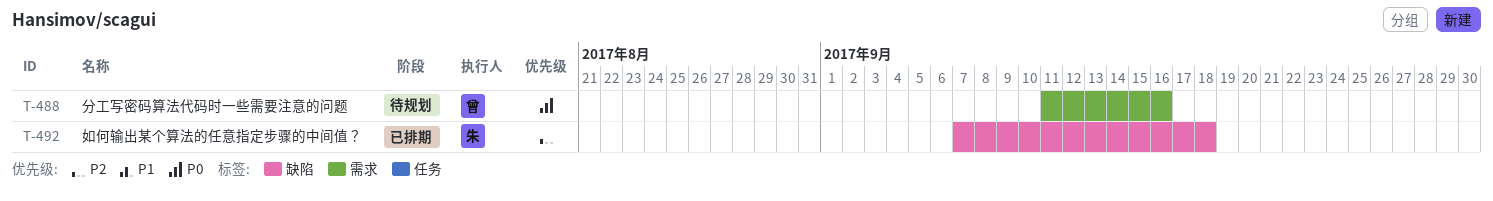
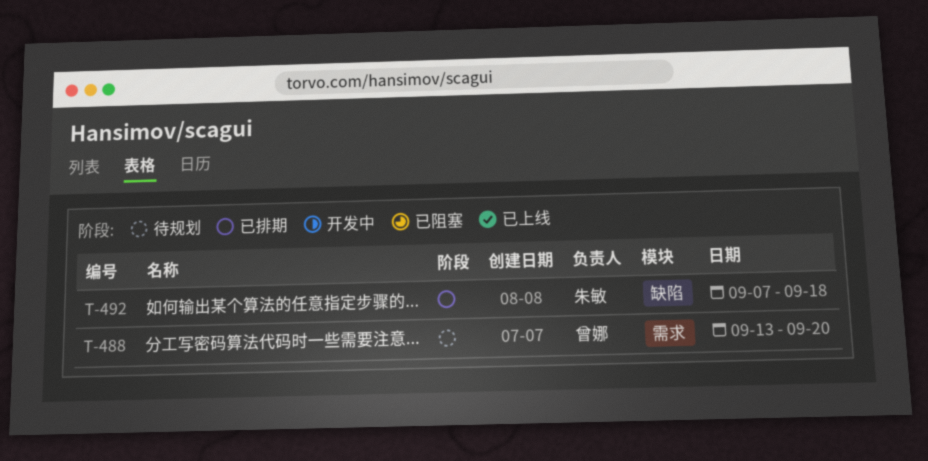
T-488, start: Sep 11 -> Sep 13
T-488, due: Sep 16 -> Sep 20

